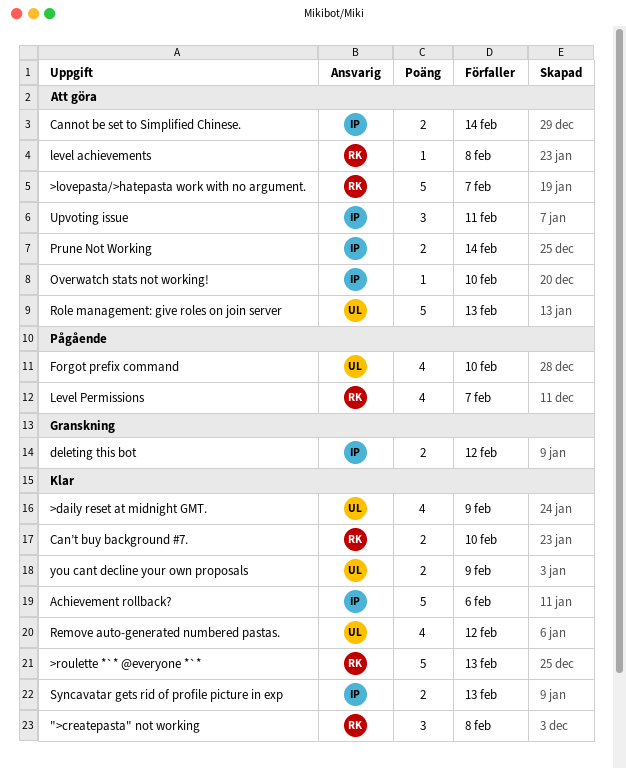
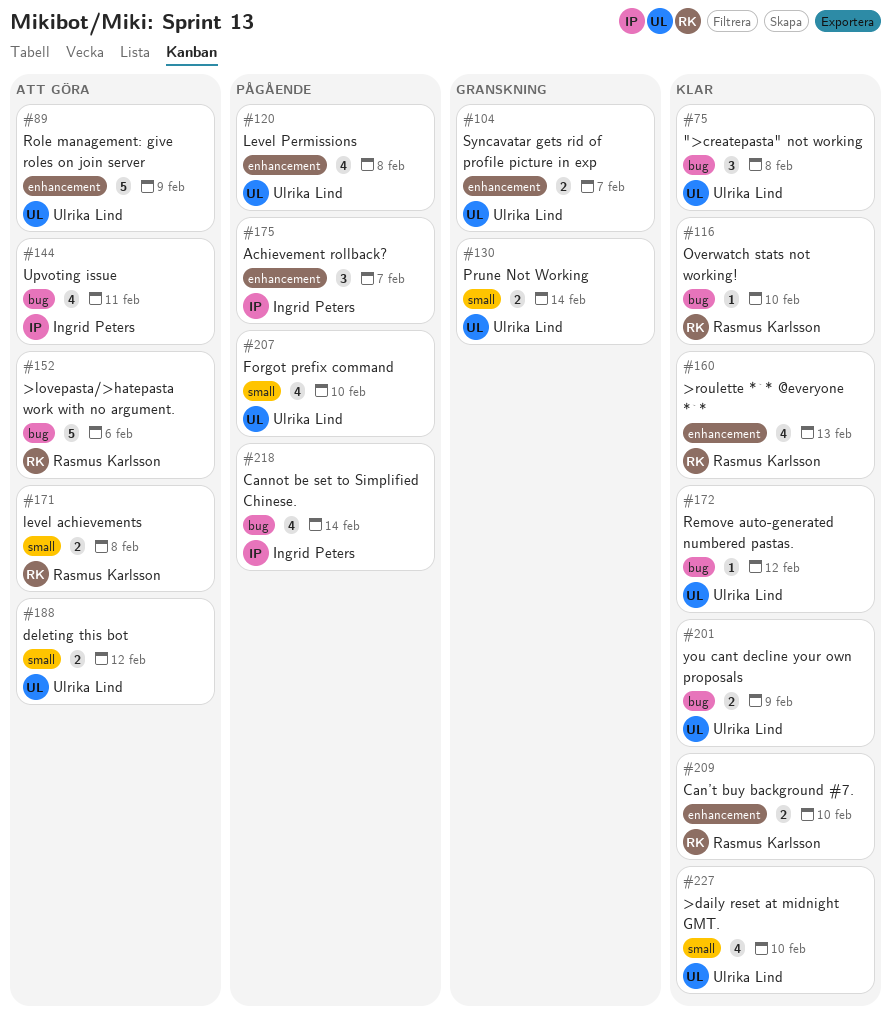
">createpasta" not working, owner: Rasmus Karlsson -> Ulrika Lind
>daily reset at midnight GMT., due: Feb 9 -> Feb 10
>lovepasta/>hatepasta work with no argument., due: Feb 7 -> Feb 6
>roulette *`* @everyone *`*, estimate: 5 -> 4
Achievement rollback?, status: Klar -> Pågående
Achievement rollback?, estimate: 5 -> 3
Achievement rollback?, due: Feb 6 -> Feb 7
Cannot be set to Simplified Chinese., status: Att göra -> Pågående
Cannot be set to Simplified Chinese., estimate: 2 -> 4
deleting this bot, status: Granskning -> Att göra
deleting this bot, owner: Ingrid Peters -> Ulrika Lind
level achievements, estimate: 1 -> 2
Level Permissions, owner: Rasmus Karlsson -> Ulrika Lind
Level Permissions, due: Feb 7 -> Feb 8
Overwatch stats not working!, status: Att göra -> Klar
Overwatch stats not working!, owner: Ingrid Peters -> Rasmus Karlsson
Prune Not Working, status: Att göra -> Granskning
Prune Not Working, owner: Ingrid Peters -> Ulrika Lind
Remove auto-generated numbered pastas., estimate: 4 -> 1
Role management: give roles on join server, due: Feb 13 -> Feb 9
Syncavatar gets rid of profile picture in exp, status: Klar -> Granskning
Syncavatar gets rid of profile picture in exp, owner: Ingrid Peters -> Ulrika Lind
Syncavatar gets rid of profile picture in exp, due: Feb 13 -> Feb 7
Upvoting issue, estimate: 3 -> 4

